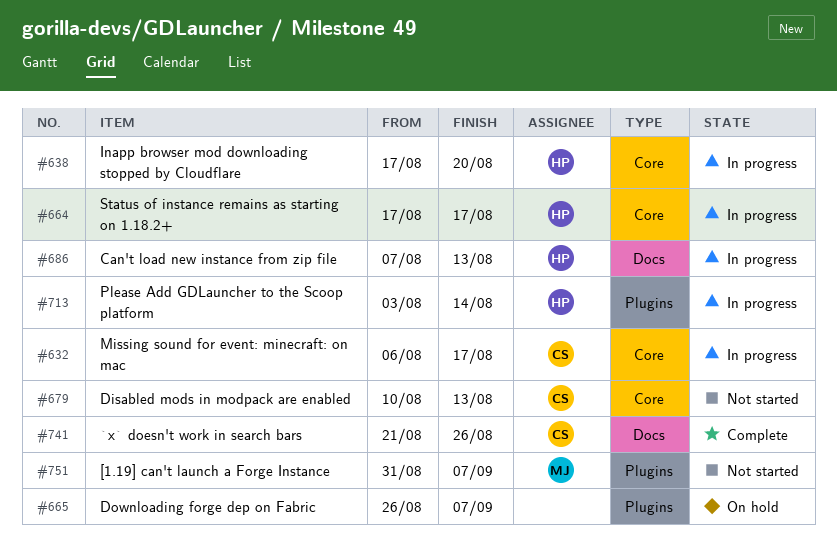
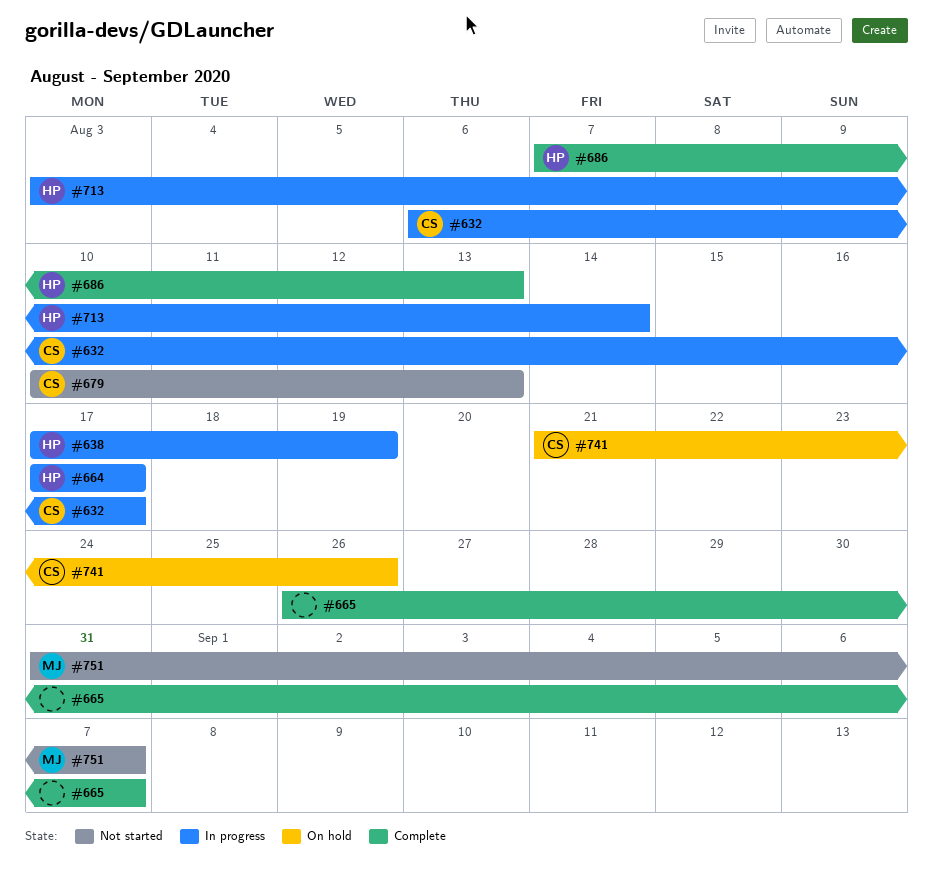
#638, due: Aug 20 -> Aug 19
#665, status: On hold -> Complete
#686, status: In progress -> Complete
#741, status: Complete -> On hold

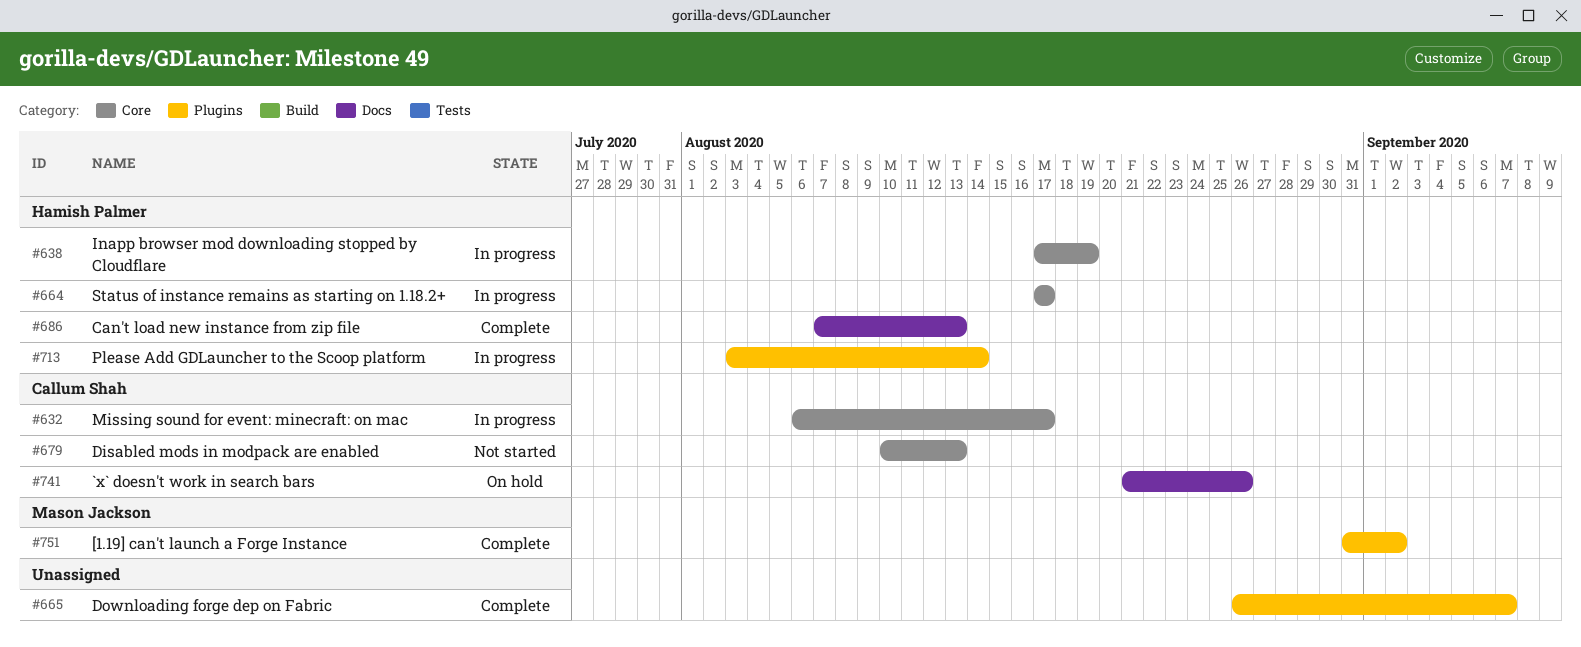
#751, status: Not started -> Complete
#751, due: Sep 7 -> Sep 2

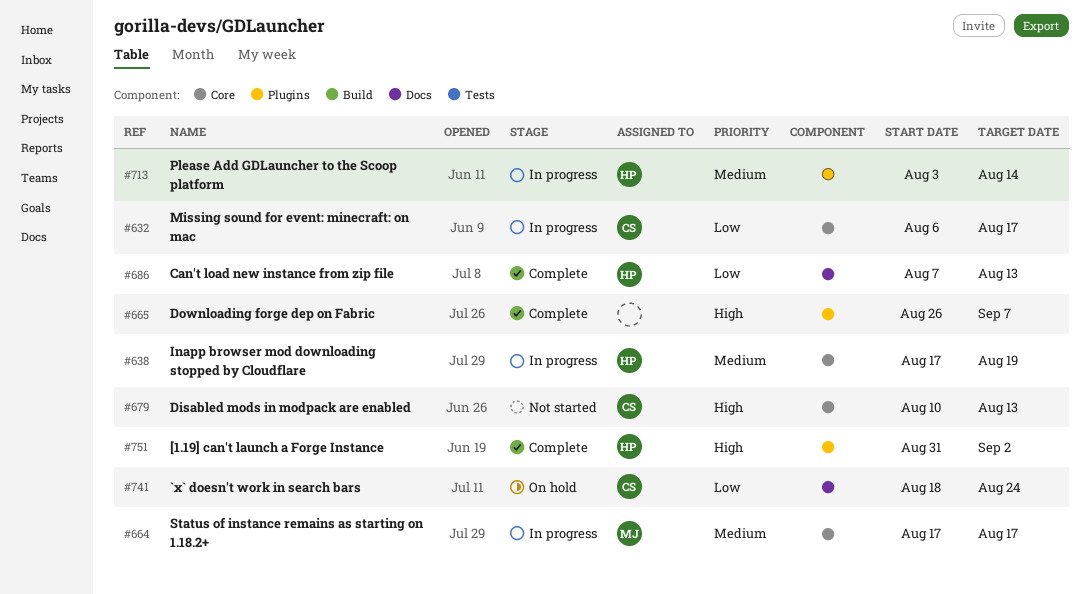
#664, owner: Hamish Palmer -> Mason Jackson
#741, start: Aug 21 -> Aug 18
#741, due: Aug 26 -> Aug 24
#751, owner: Mason Jackson -> Hamish Palmer

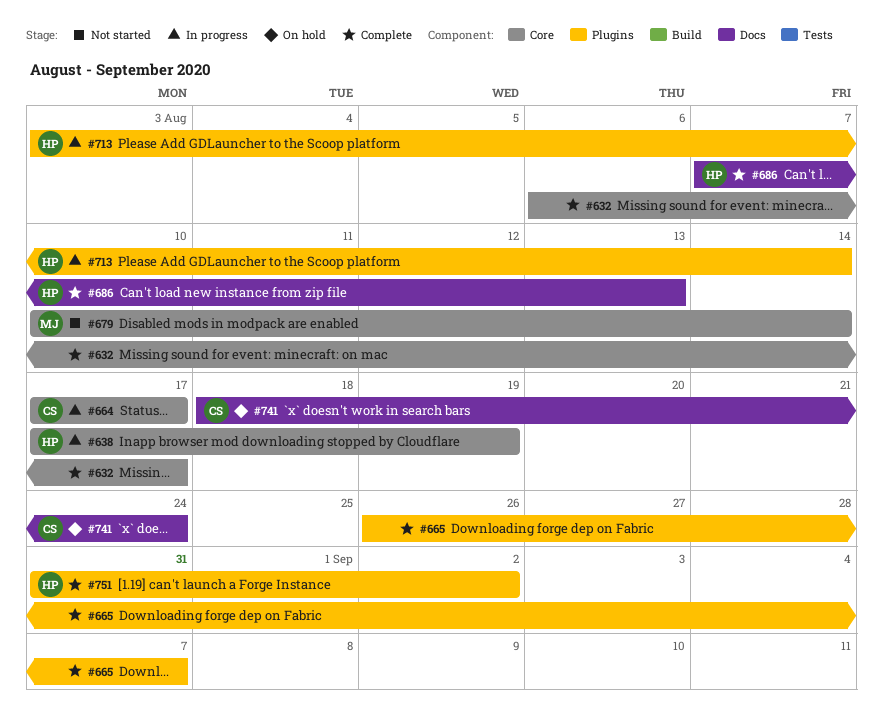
#632, status: In progress -> Complete
#632, owner: CS -> none
#664, owner: MJ -> CS
#679, owner: CS -> MJ
#679, due: Aug 13 -> Aug 14

